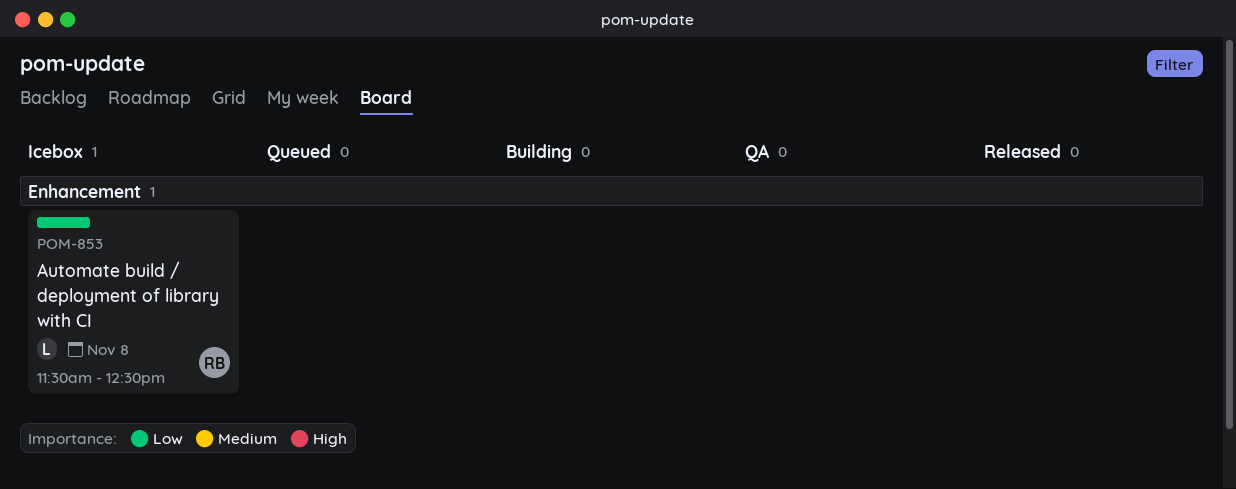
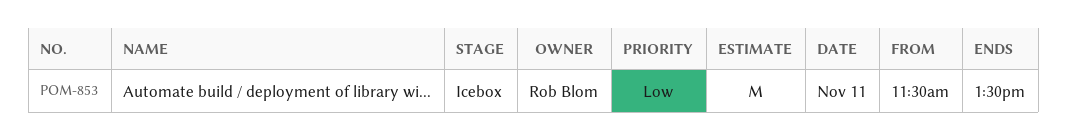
POM-853, estimate: L -> M
POM-853, day: Nov 8 -> Nov 11
POM-853, ends: 12:30 -> 13:30

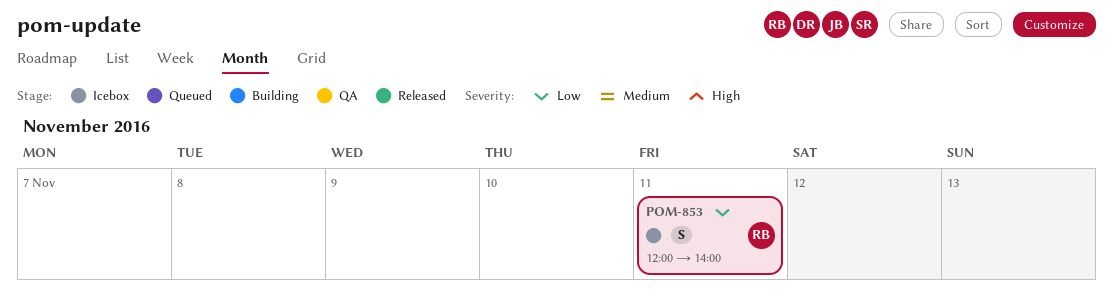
POM-853, estimate: M -> S
POM-853, begins: 11:30 -> 12:00
POM-853, ends: 13:30 -> 14:00

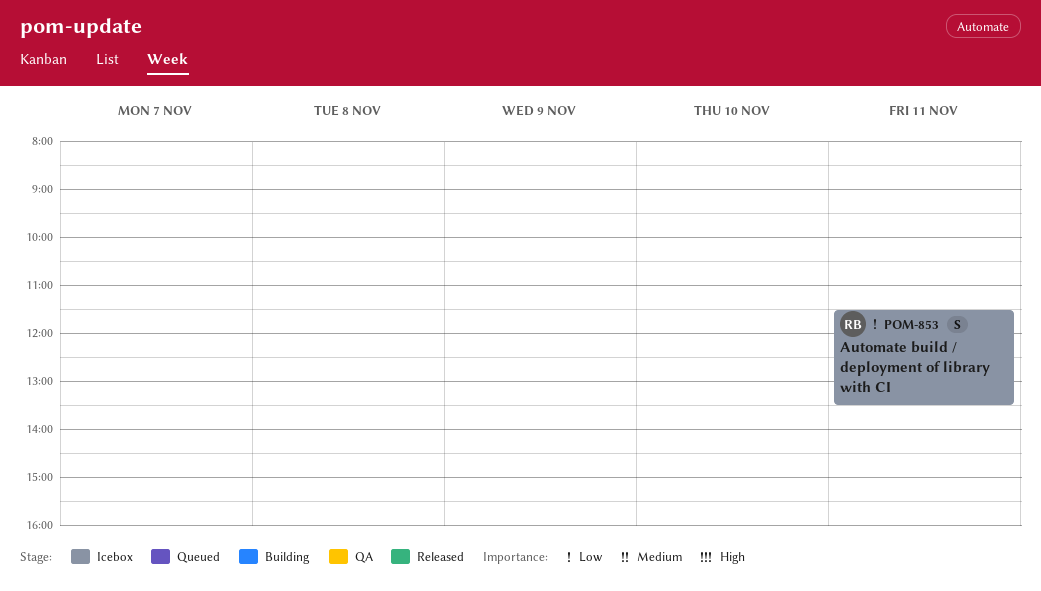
POM-853, begins: 12:00 -> 11:30
POM-853, ends: 14:00 -> 13:30

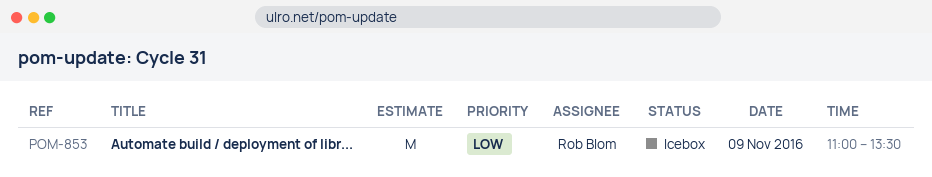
POM-853, estimate: S -> M
POM-853, day: Nov 11 -> Nov 9
POM-853, begins: 11:30 -> 11:00

